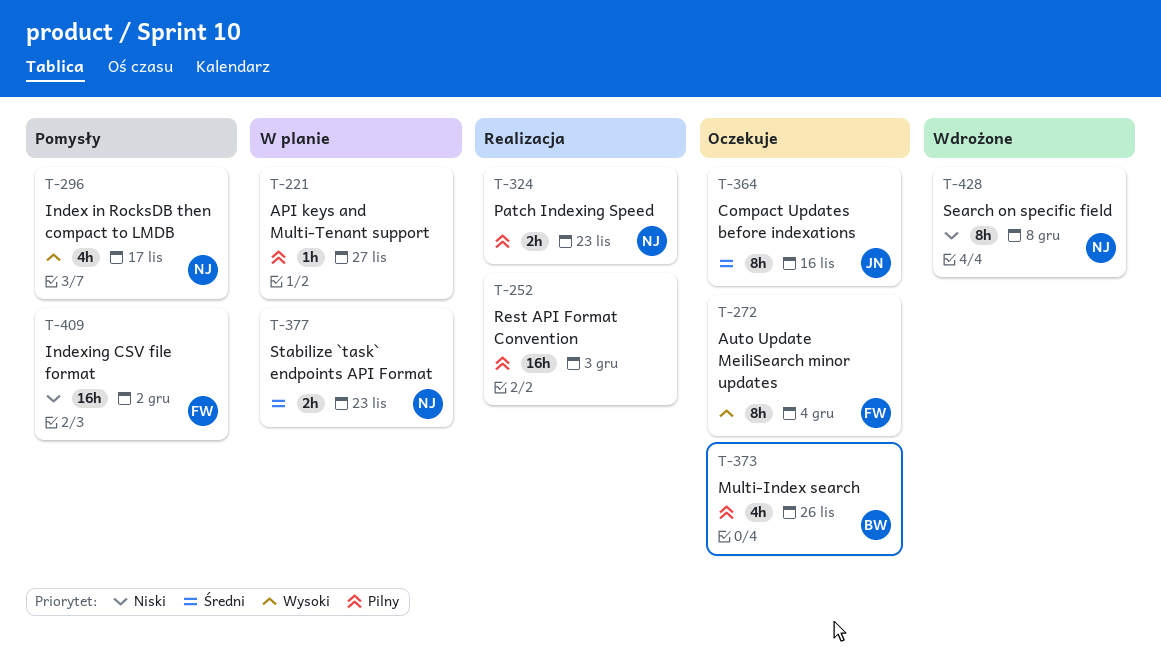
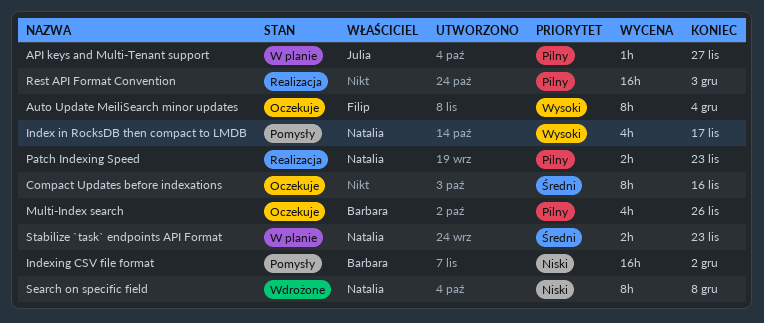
API keys and Multi-Tenant support, owner: none -> Julia
Compact Updates before indexations, owner: Julia -> none
Indexing CSV file format, owner: Filip -> Barbara

